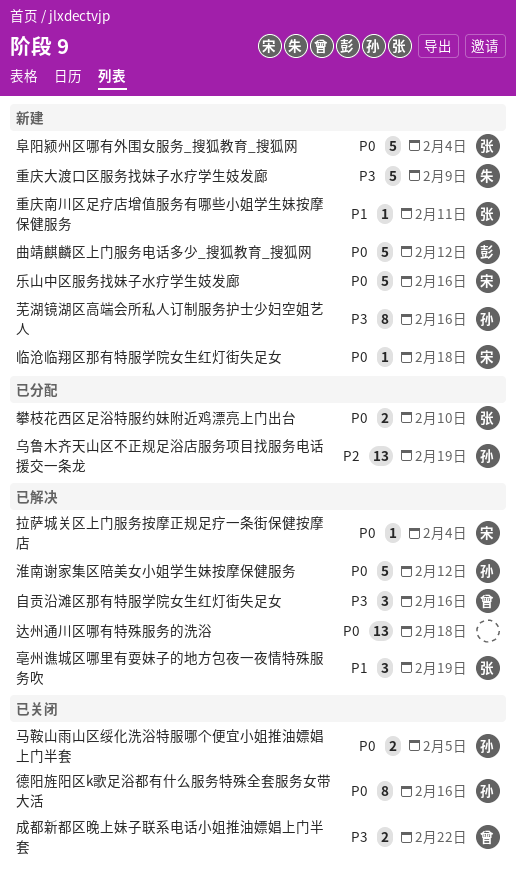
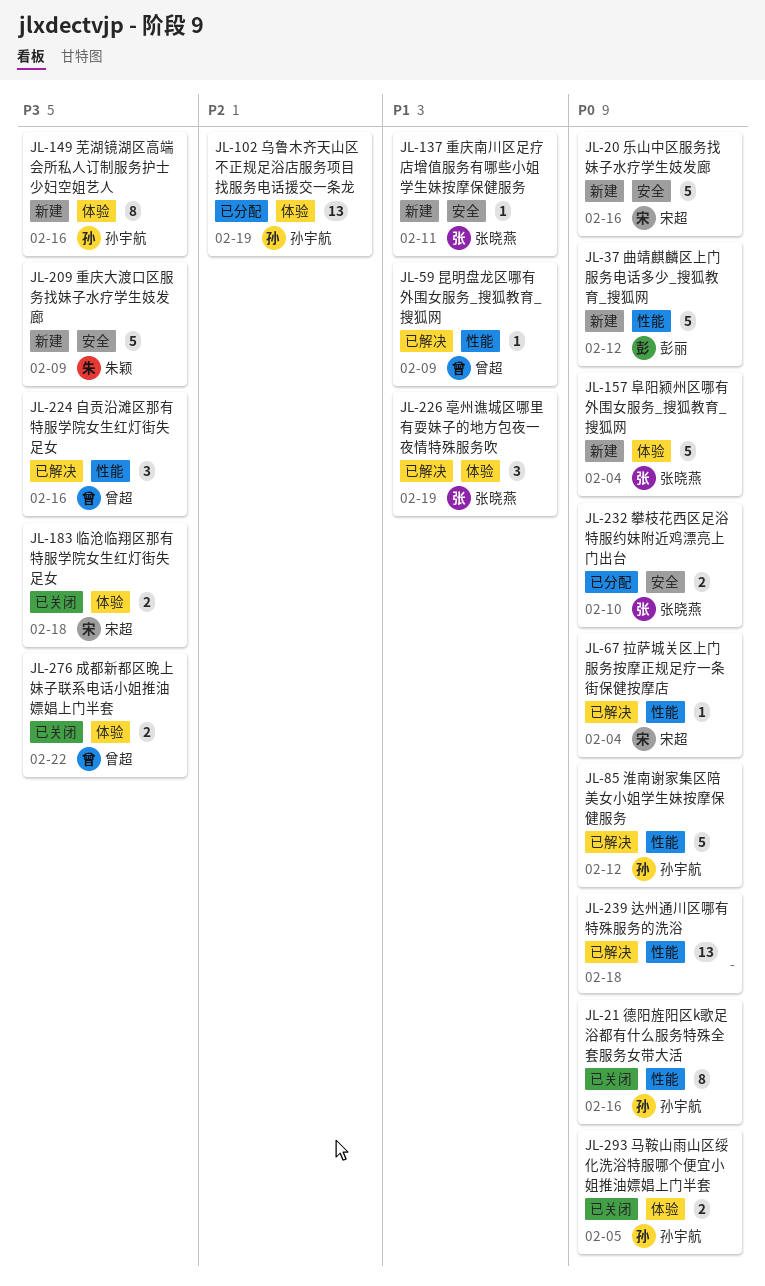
临沧临翔区那有特服学院女生红灯街失足女, status: 新建 -> 已关闭
临沧临翔区那有特服学院女生红灯街失足女, priority: P0 -> P3
临沧临翔区那有特服学院女生红灯街失足女, estimate: 1 -> 2
昆明盘龙区哪有外围女服务_搜狐教育_搜狐网: none -> present

